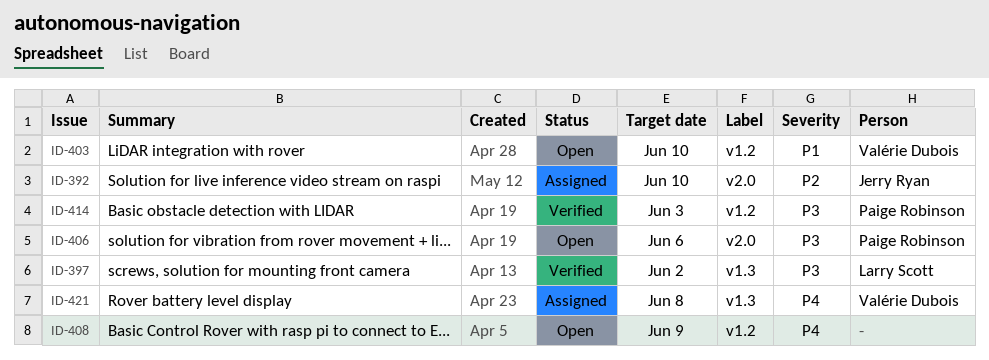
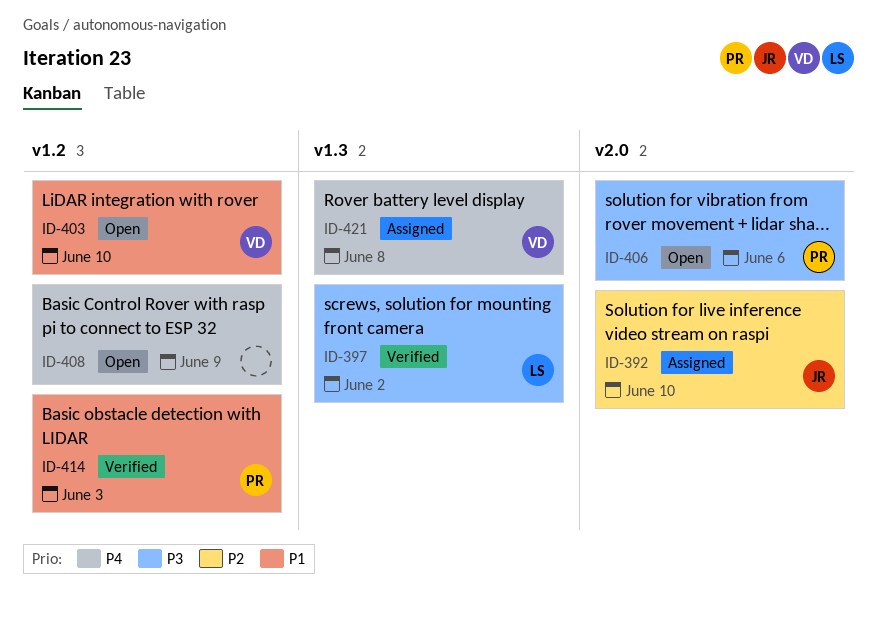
ID-414, priority: P3 -> P1

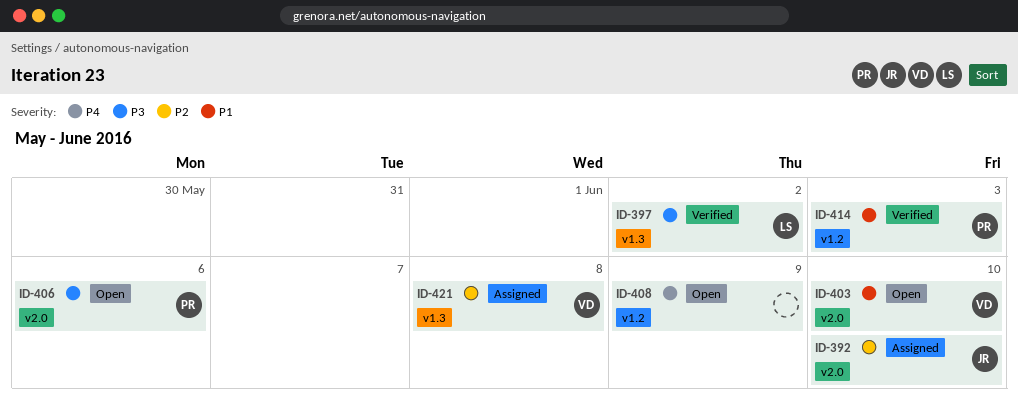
ID-403, label: v1.2 -> v2.0
ID-421, priority: P4 -> P2

